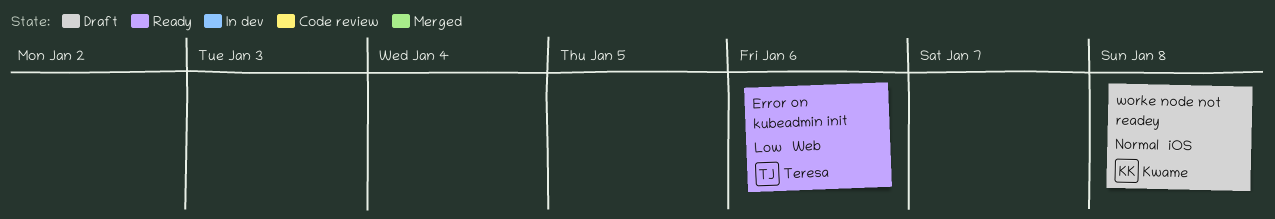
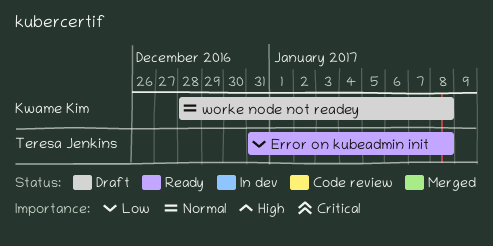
Error on kubeadmin init, due: Jan 6 -> Jan 8

